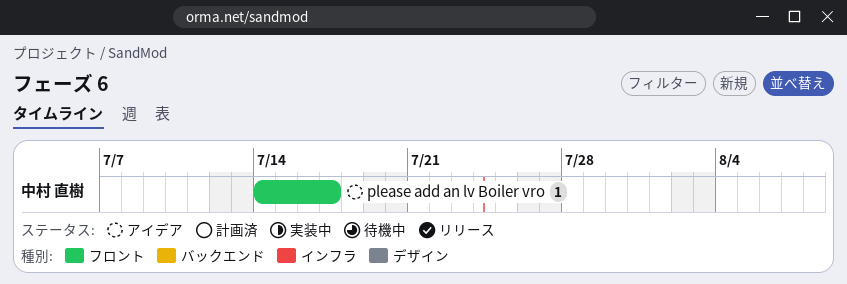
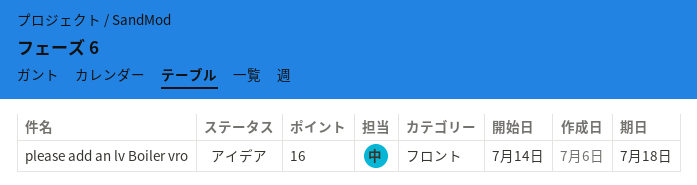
please add an lv Boiler vro, estimate: 1 -> 16
please add an lv Boiler vro, due: Jul 17 -> Jul 18

